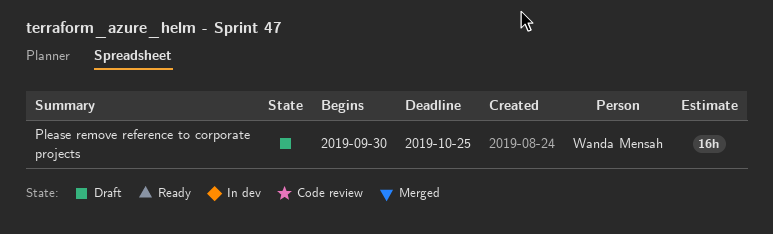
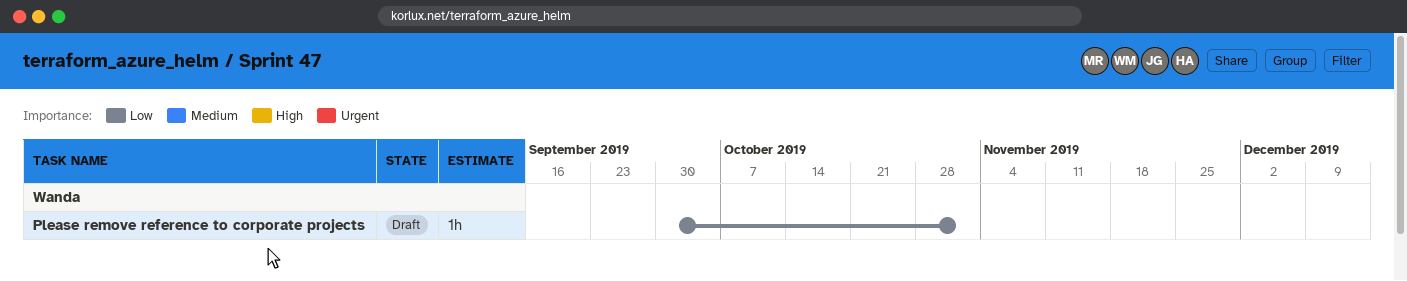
Please remove reference to corporate projects, estimate: 16h -> 1h
Please remove reference to corporate projects, due: Oct 25 -> Nov 1

